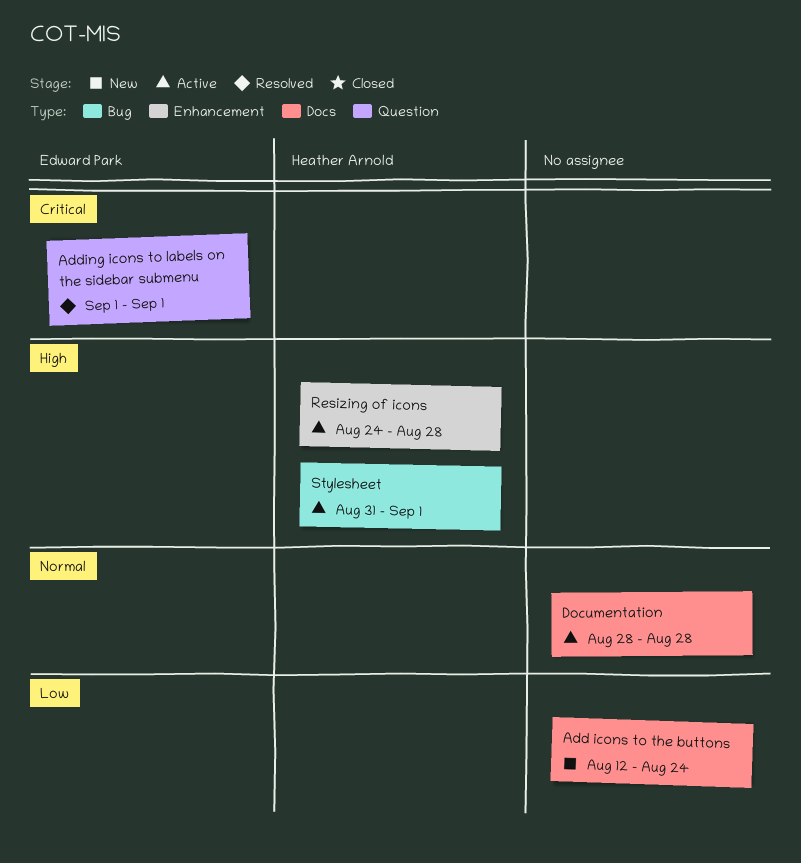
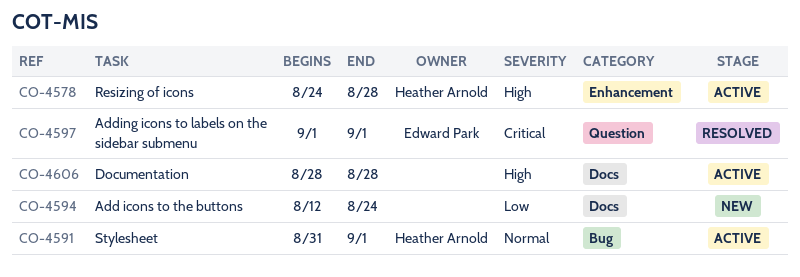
Documentation, priority: Normal -> High
Stylesheet, priority: High -> Normal

